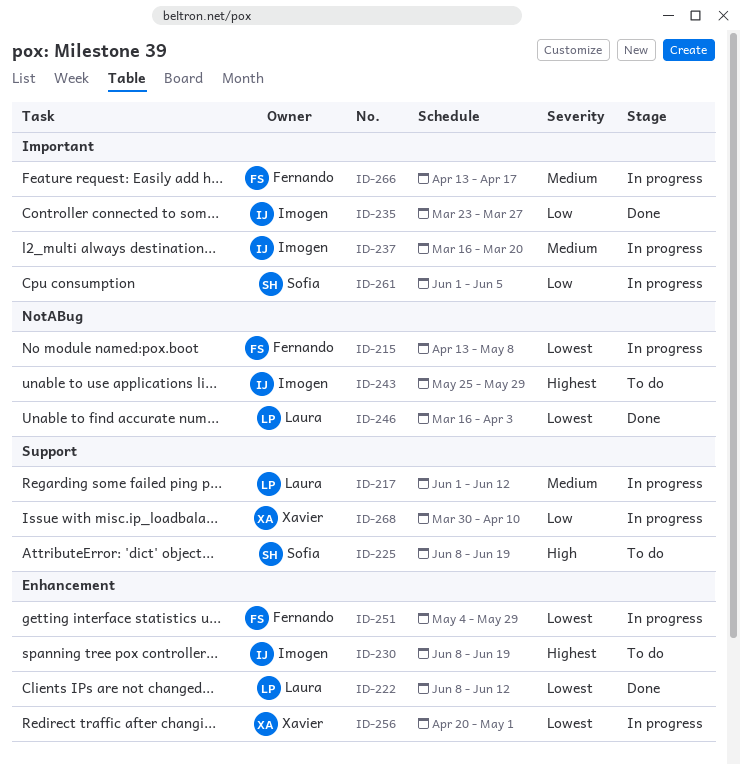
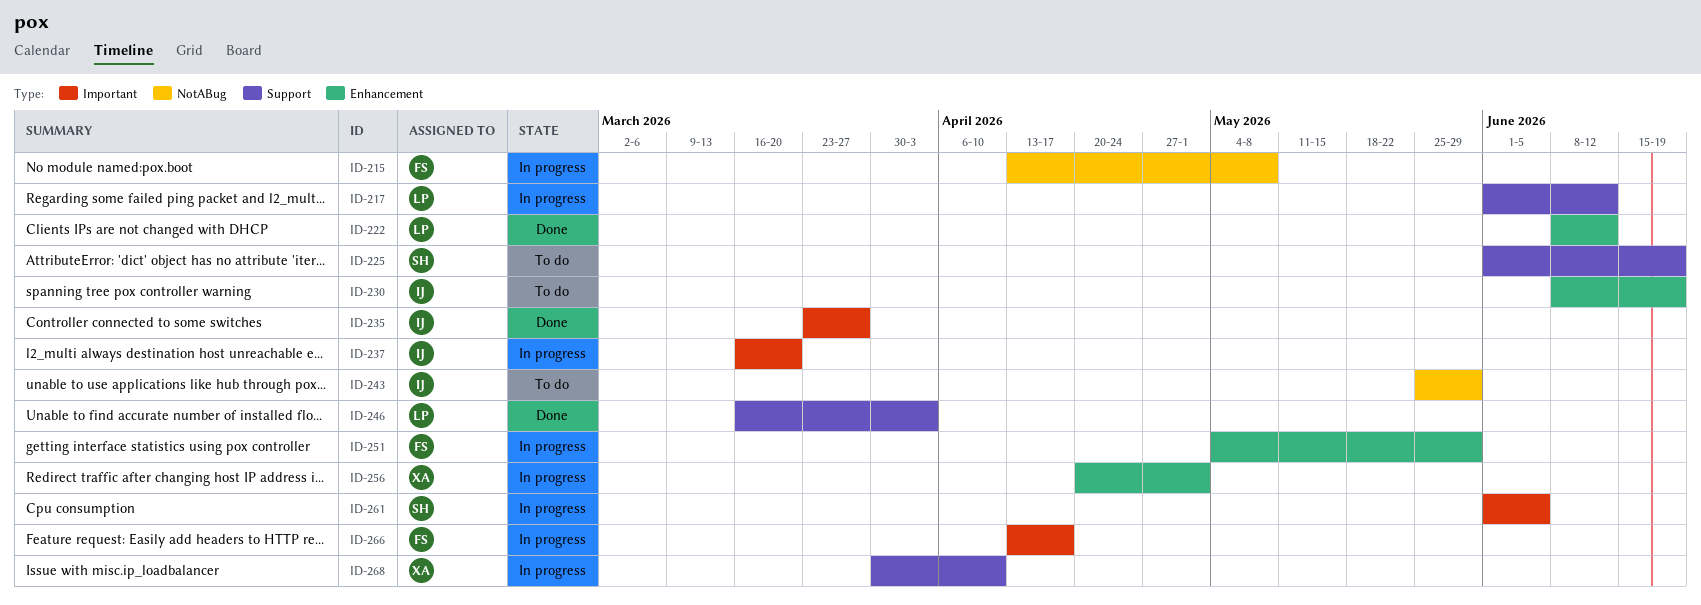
ID-225, start: Jun 8 -> Jun 1
ID-246, label: NotABug -> Support

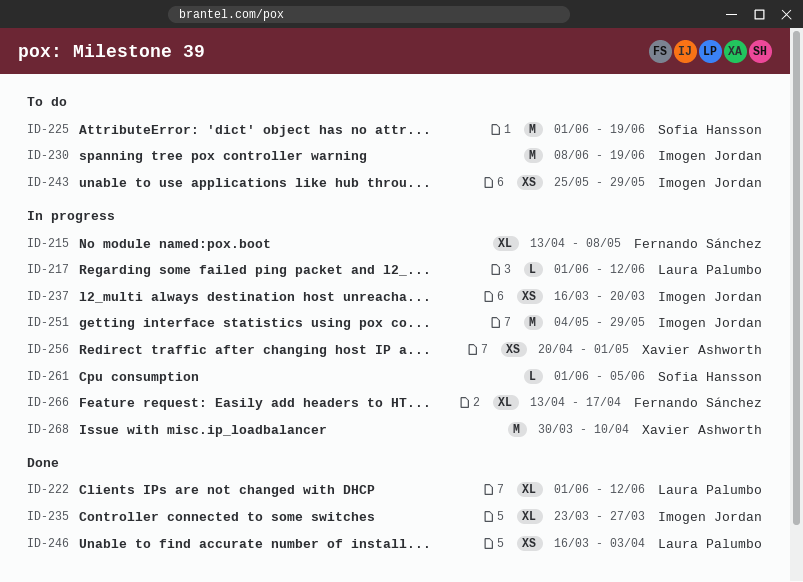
ID-222, start: Jun 8 -> Jun 1
ID-251, owner: Fernando Sánchez -> Imogen Jordan

